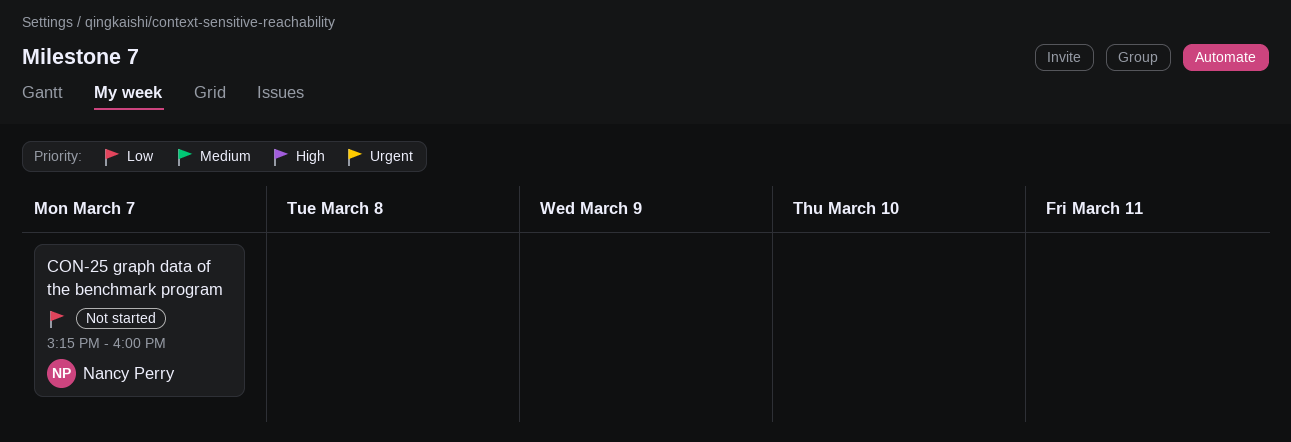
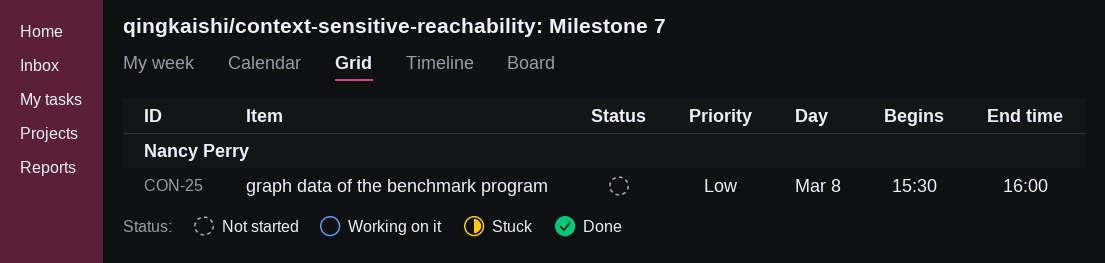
CON-25, day: Mar 7 -> Mar 8
CON-25, begins: 15:15 -> 15:30

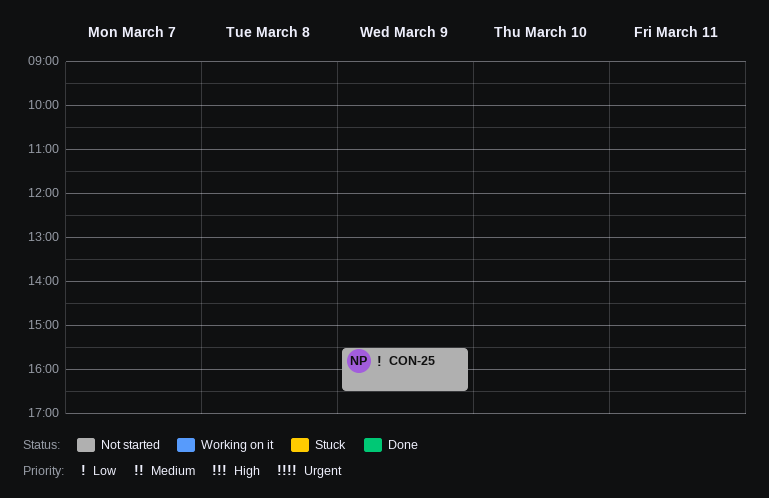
CON-25, day: Mar 8 -> Mar 9
CON-25, ends: 16:00 -> 16:30

